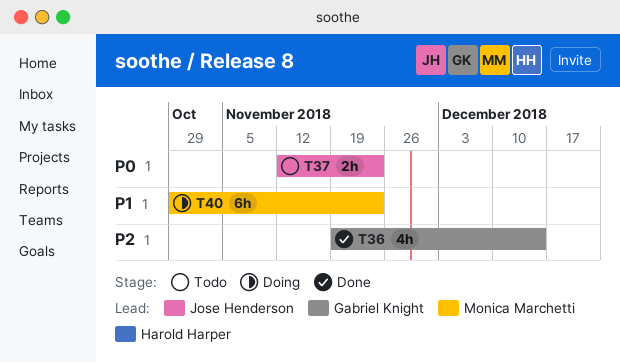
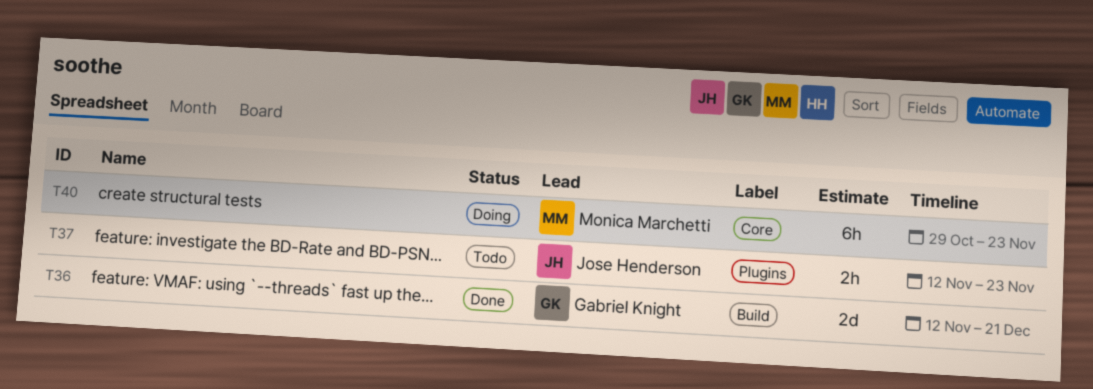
T36, estimate: 4h -> 2d
T36, start: Nov 19 -> Nov 12
T36, due: Dec 14 -> Dec 21

